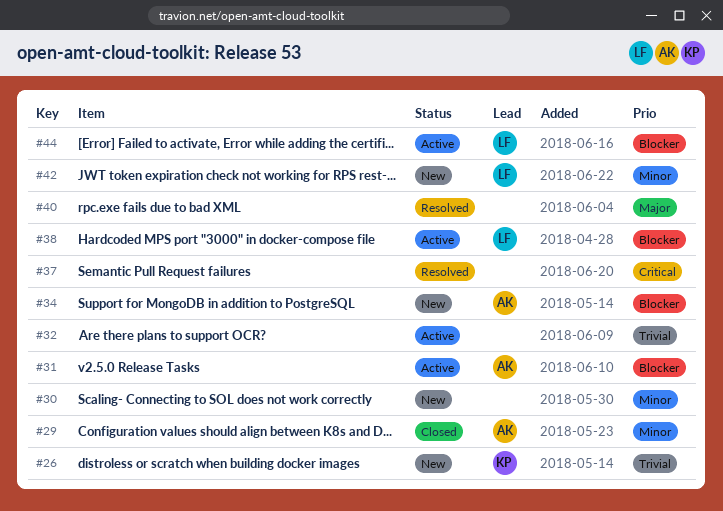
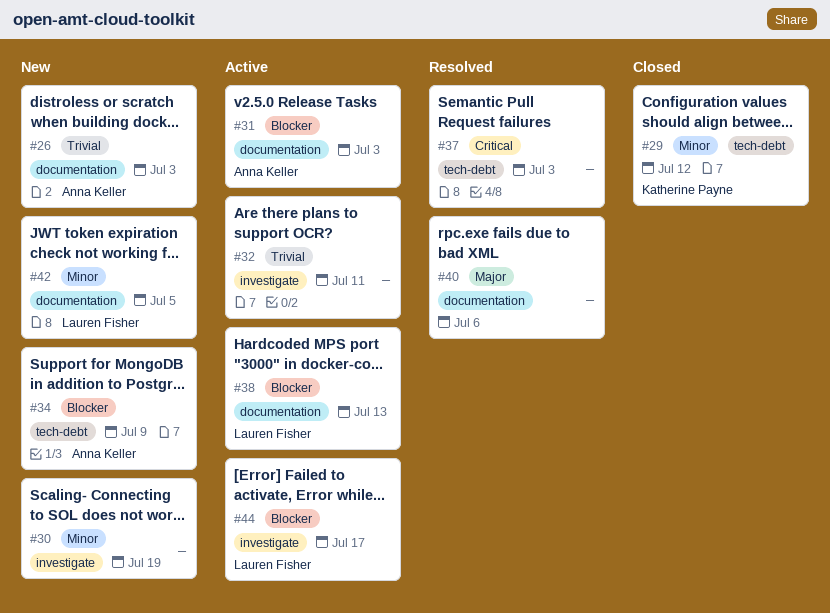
#26, owner: Katherine Payne -> Anna Keller
#29, owner: Anna Keller -> Katherine Payne

